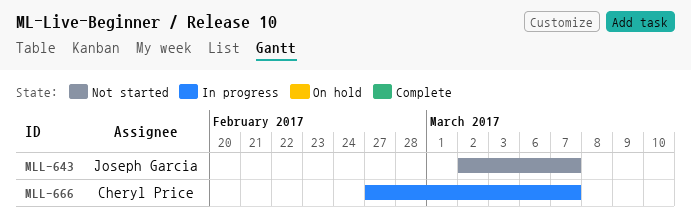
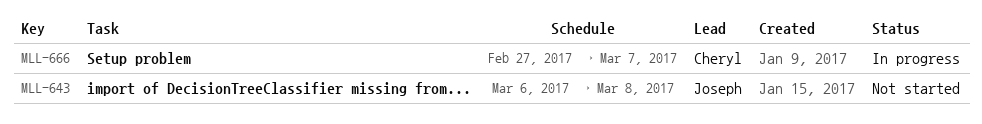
MLL-643, start: Mar 2 -> Mar 6
MLL-643, due: Mar 7 -> Mar 8

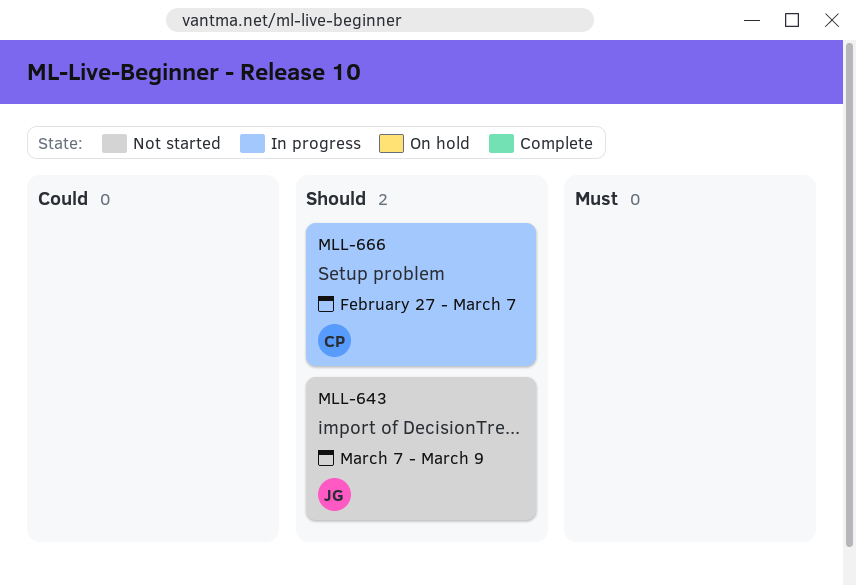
MLL-643, start: Mar 6 -> Mar 7
MLL-643, due: Mar 8 -> Mar 9

